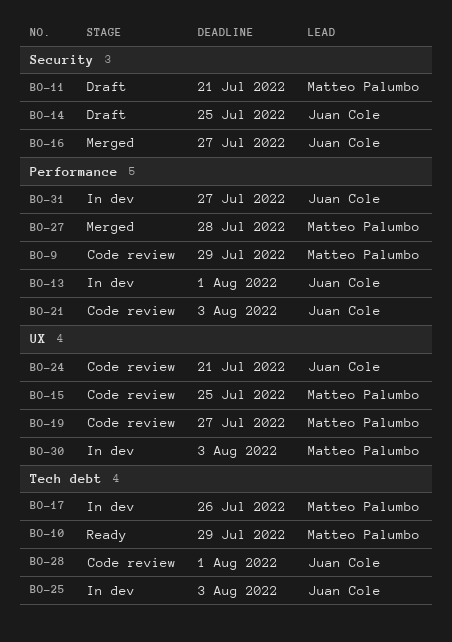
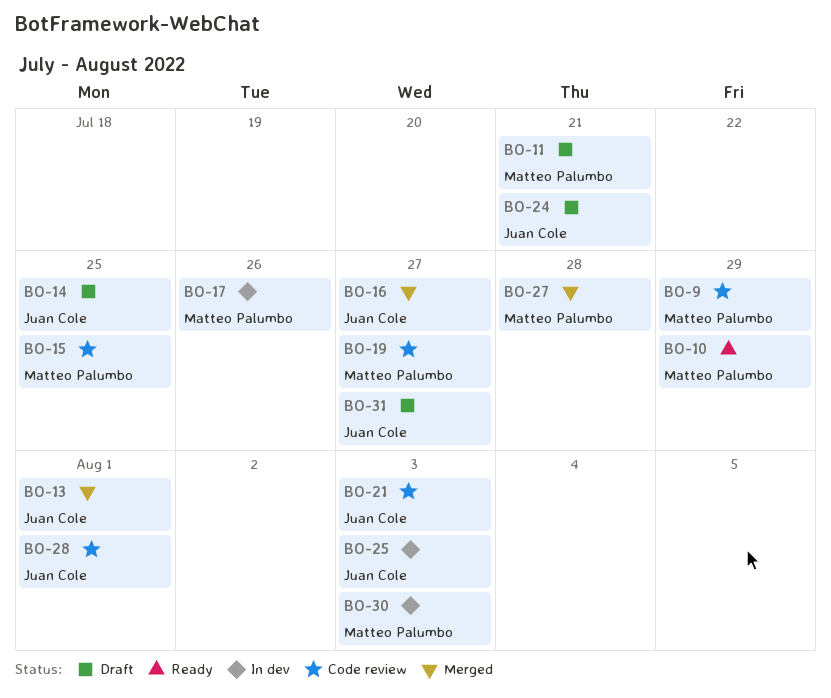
BO-13, status: In dev -> Merged
BO-24, status: Code review -> Draft
BO-31, status: In dev -> Draft

